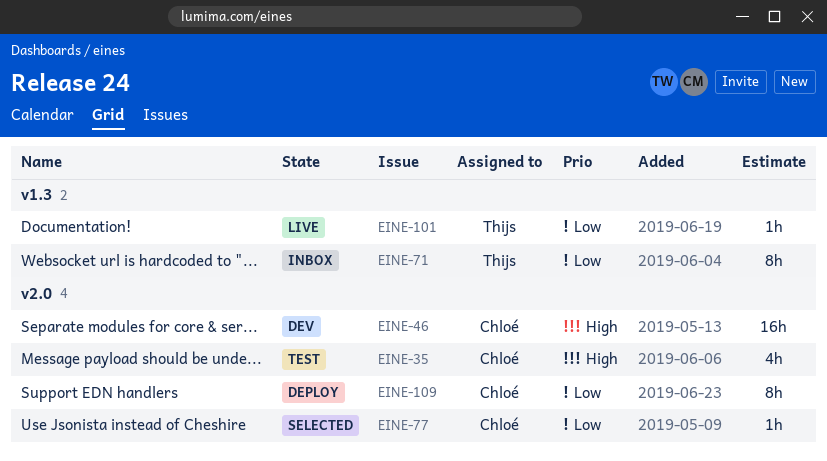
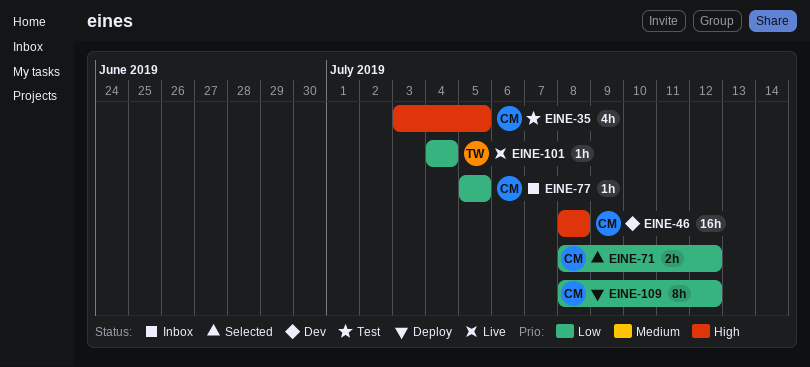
EINE-71, status: Inbox -> Selected
EINE-71, owner: Thijs -> Chloé
EINE-71, estimate: 8h -> 2h
EINE-77, status: Selected -> Inbox

